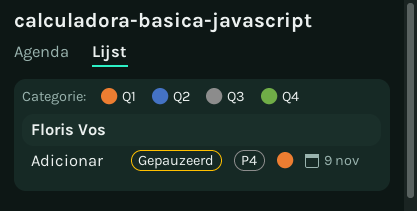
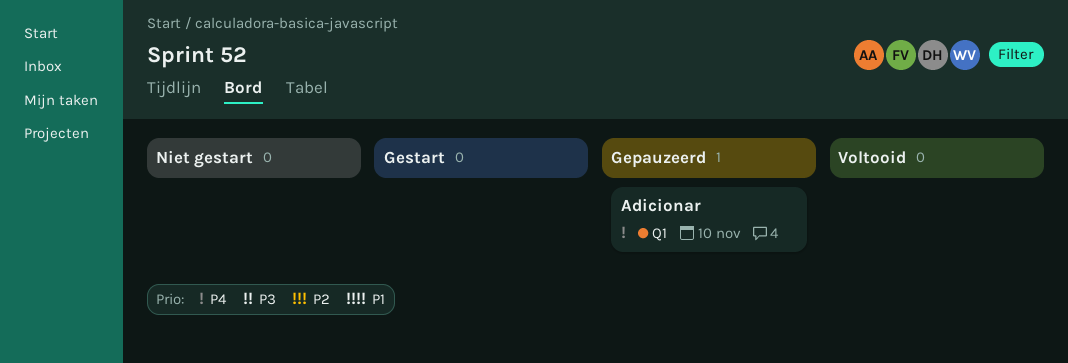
Adicionar, day: Nov 9 -> Nov 10

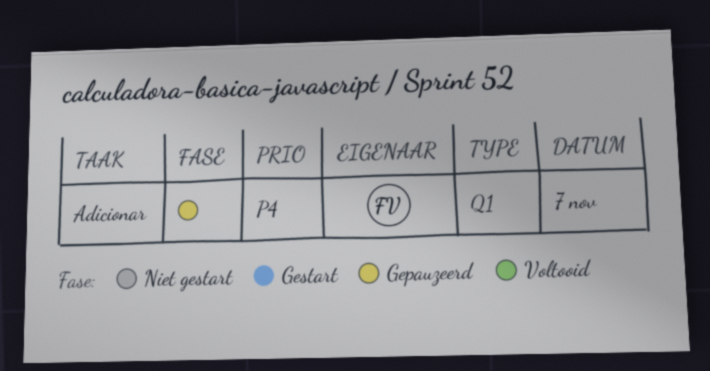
Adicionar, day: Nov 10 -> Nov 7

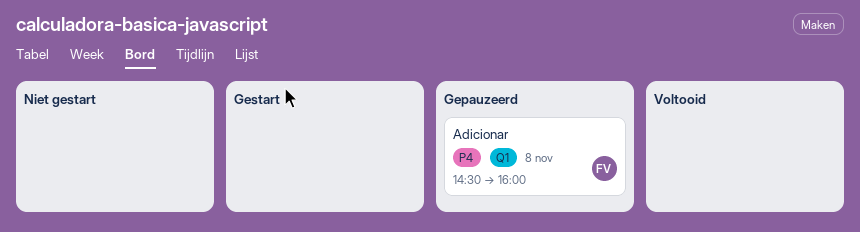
Adicionar, day: Nov 7 -> Nov 8

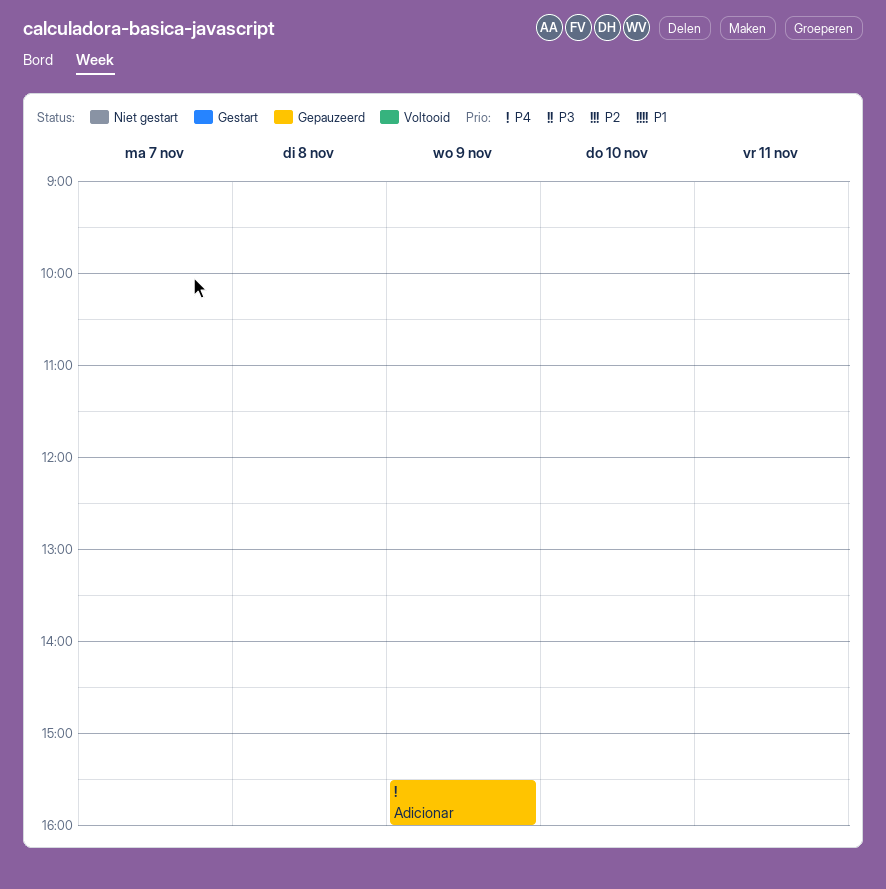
Adicionar, day: Nov 8 -> Nov 9
Adicionar, begins: 14:30 -> 15:30

